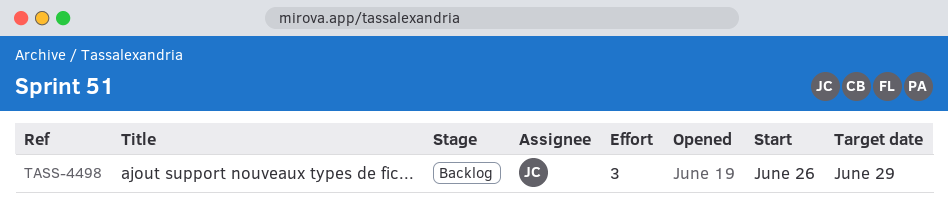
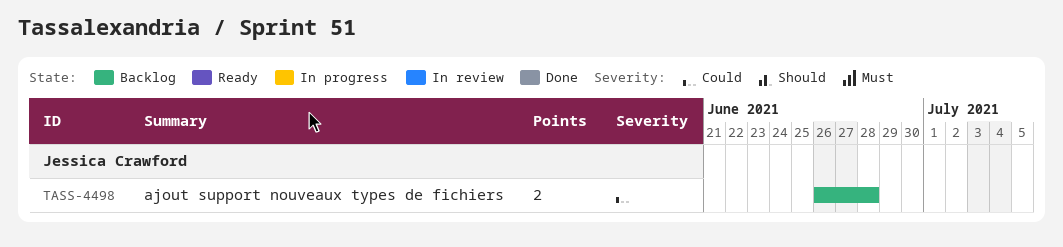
TASS-4498, estimate: 3 -> 2
TASS-4498, due: Jun 29 -> Jun 28

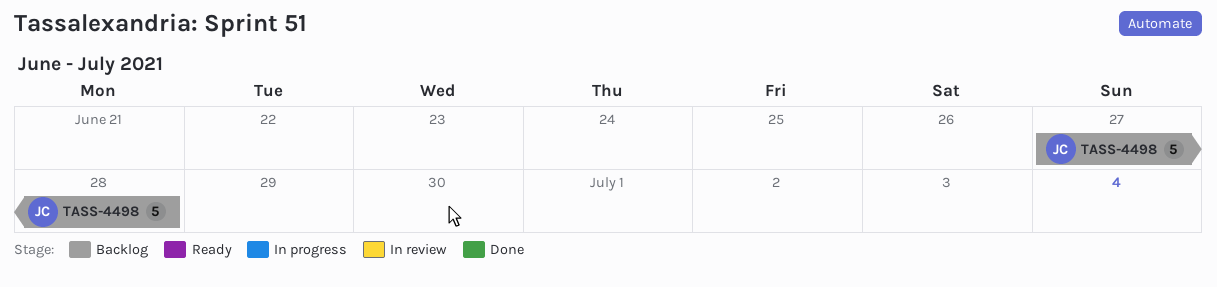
TASS-4498, estimate: 2 -> 5
TASS-4498, start: Jun 26 -> Jun 27

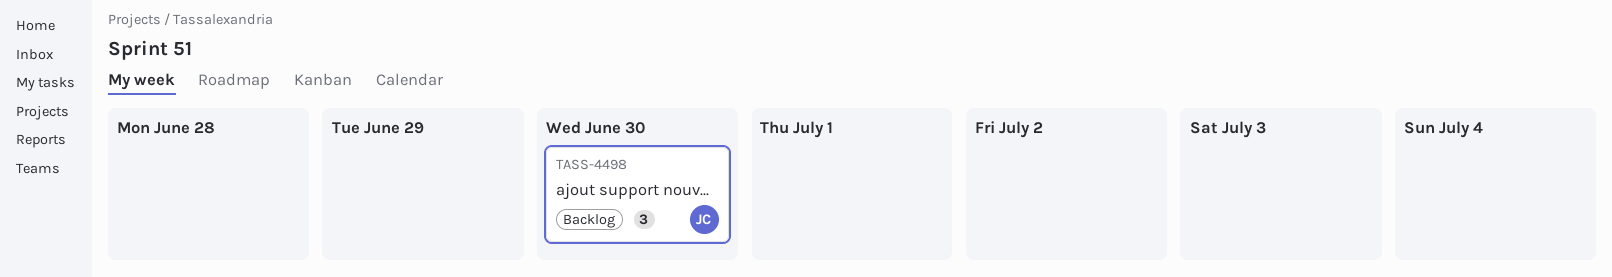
TASS-4498, estimate: 5 -> 3
TASS-4498, due: Jun 28 -> Jun 30

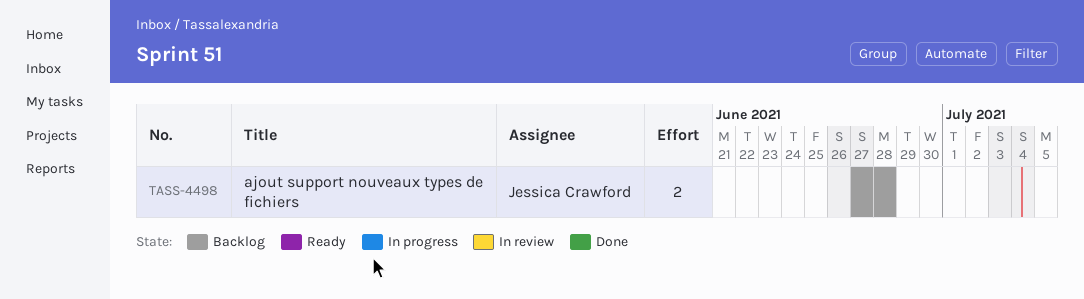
TASS-4498, estimate: 3 -> 2
TASS-4498, due: Jun 30 -> Jun 28

